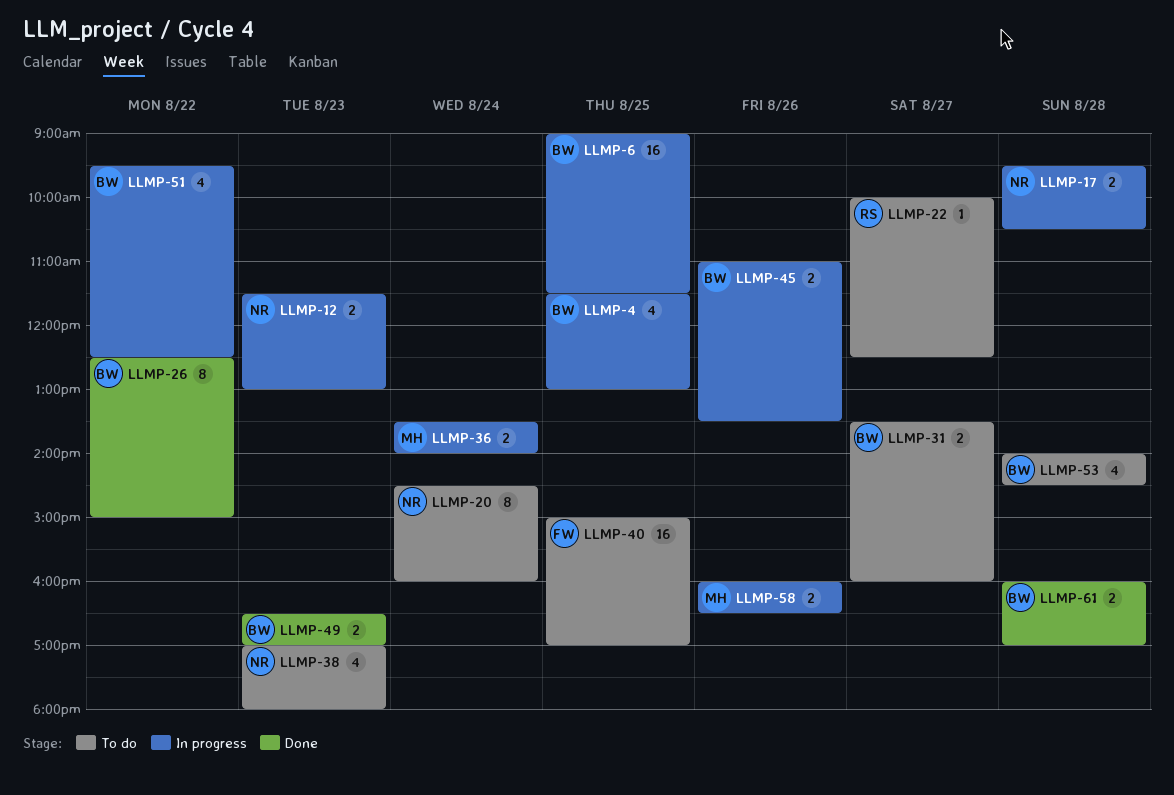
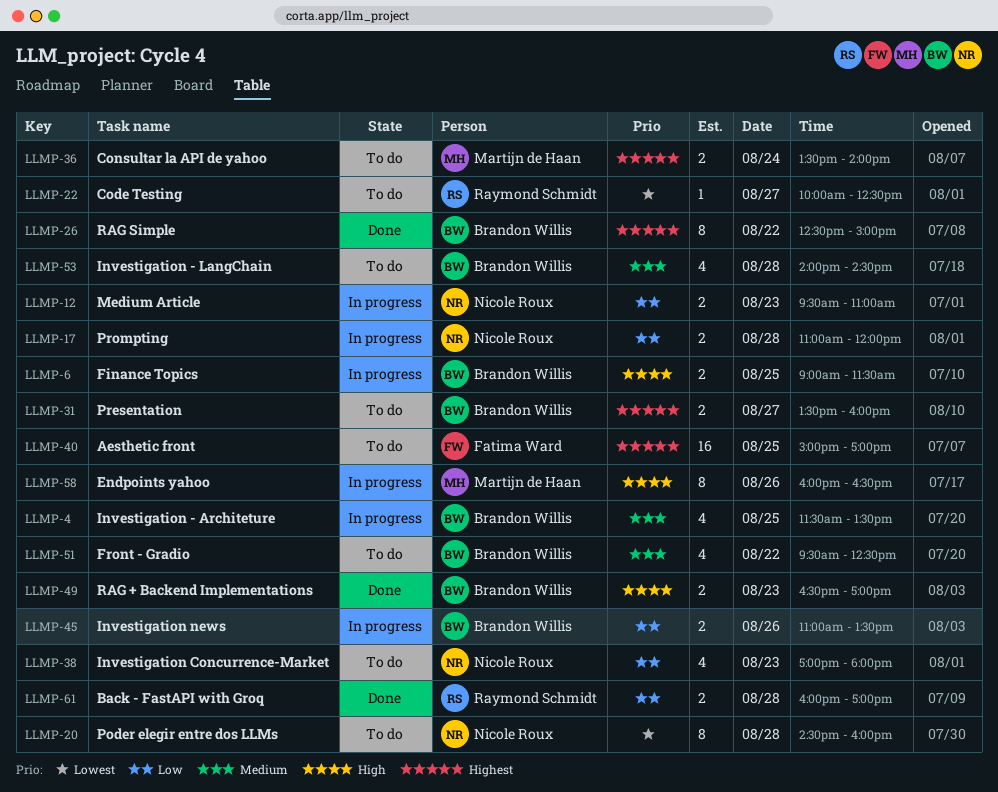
LLMP-4, ends: 13:00 -> 13:30
LLMP-6, estimate: 16 -> 2
LLMP-12, begins: 11:30 -> 09:30
LLMP-12, ends: 13:00 -> 11:00
LLMP-17, begins: 09:30 -> 11:00
LLMP-17, ends: 10:30 -> 12:00
LLMP-20, day: Aug 24 -> Aug 28
LLMP-36, status: In progress -> To do
LLMP-51, status: In progress -> To do
LLMP-58, estimate: 2 -> 8
LLMP-61, owner: Brandon Willis -> Raymond Schmidt

